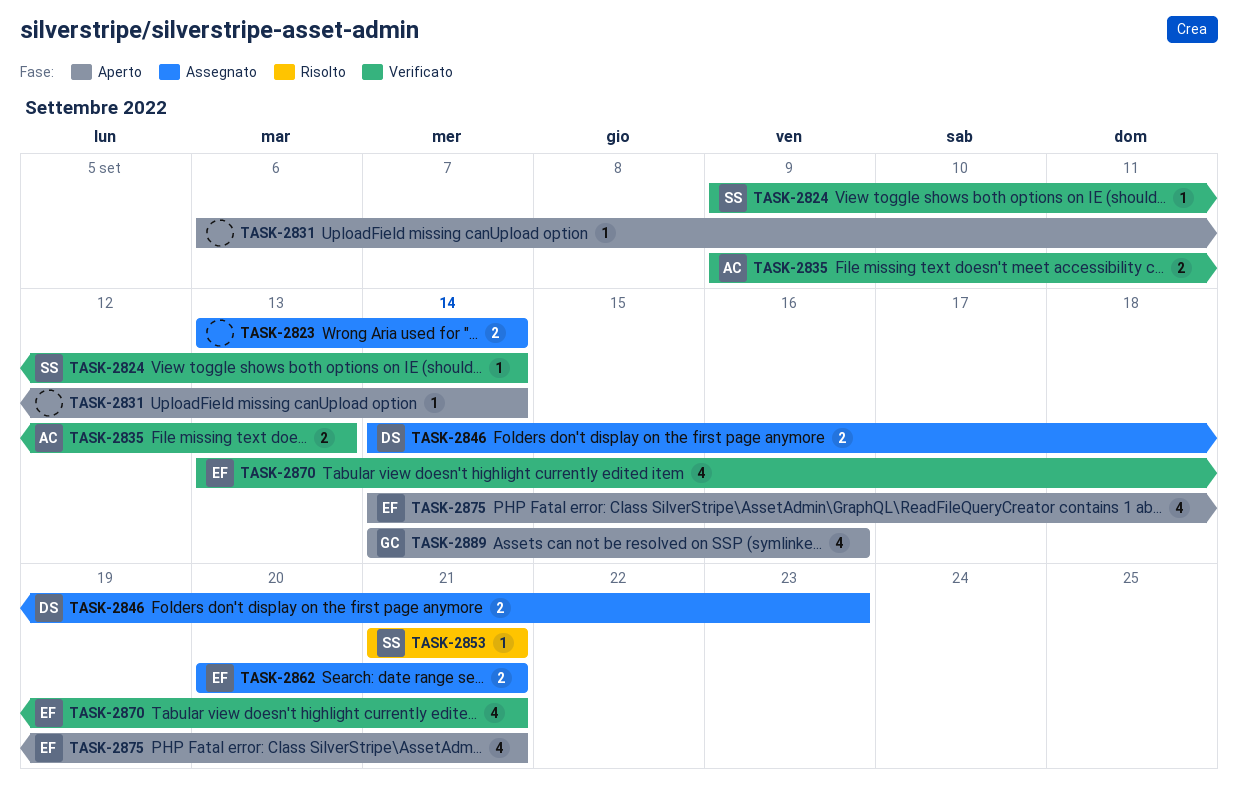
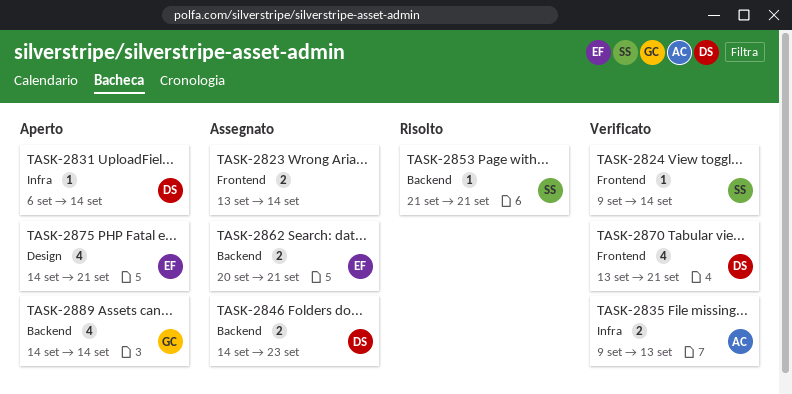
TASK-2831, owner: none -> DS
TASK-2870, owner: EF -> DS
TASK-2889, due: Sep 16 -> Sep 14

